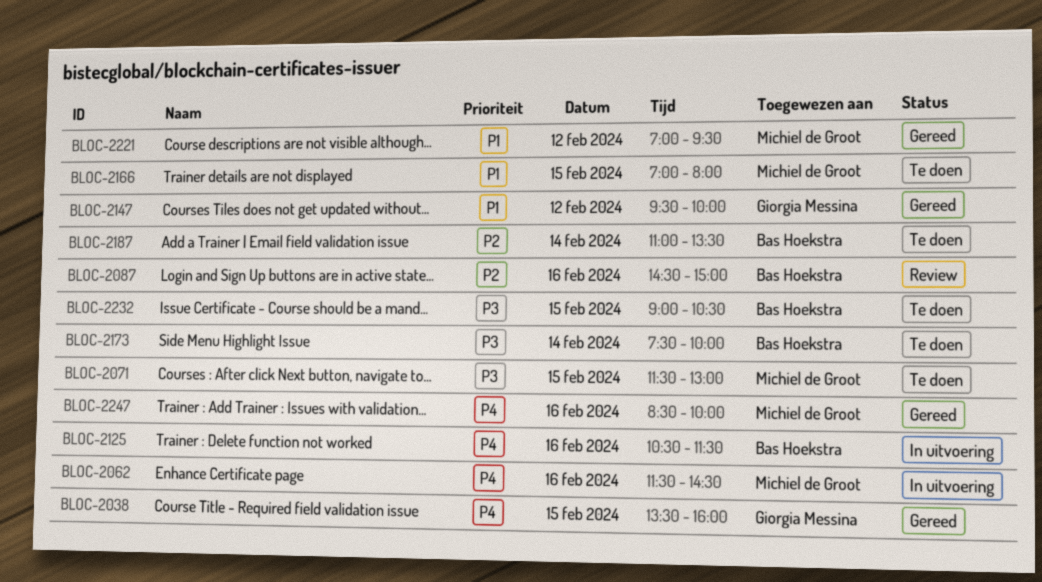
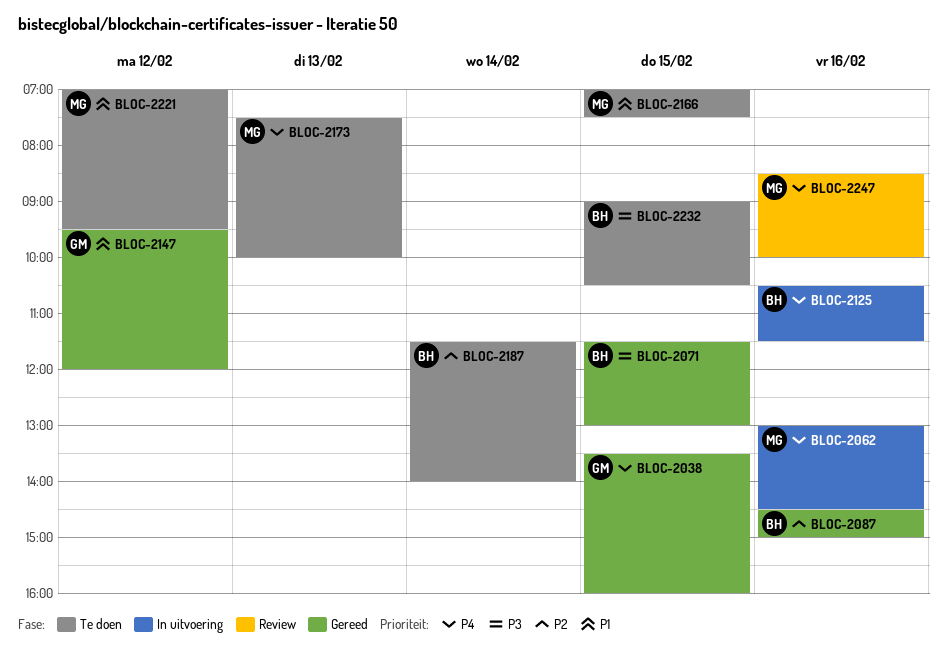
BLOC-2062, begins: 11:30 -> 13:00
BLOC-2071, status: Te doen -> Gereed
BLOC-2071, owner: Michiel de Groot -> Bas Hoekstra
BLOC-2087, status: Review -> Gereed
BLOC-2147, ends: 10:00 -> 12:00
BLOC-2166, ends: 08:00 -> 07:30
BLOC-2173, owner: Bas Hoekstra -> Michiel de Groot
BLOC-2173, priority: P3 -> P4
BLOC-2173, day: Feb 14 -> Feb 13
BLOC-2187, begins: 11:00 -> 11:30
BLOC-2187, ends: 13:30 -> 14:00
BLOC-2221, status: Gereed -> Te doen
BLOC-2247, status: Gereed -> Review

